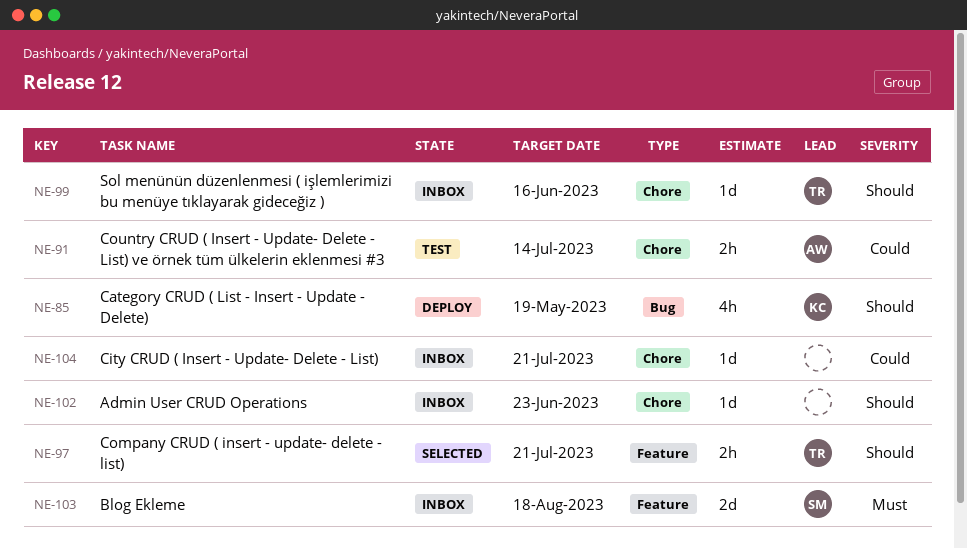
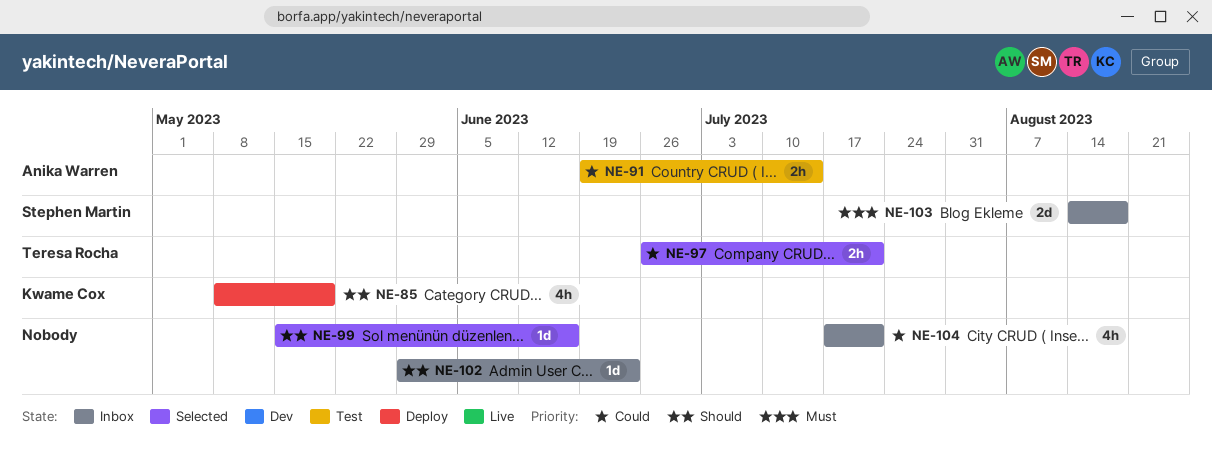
NE-97, priority: Should -> Could
NE-99, status: Inbox -> Selected
NE-99, owner: Teresa Rocha -> none
NE-104, estimate: 1d -> 4h

